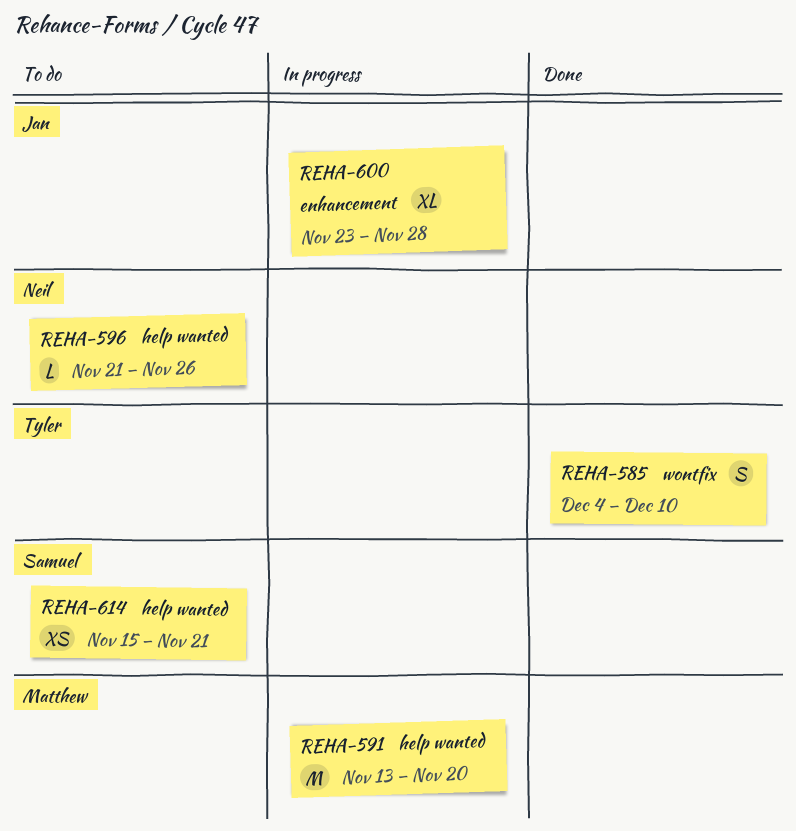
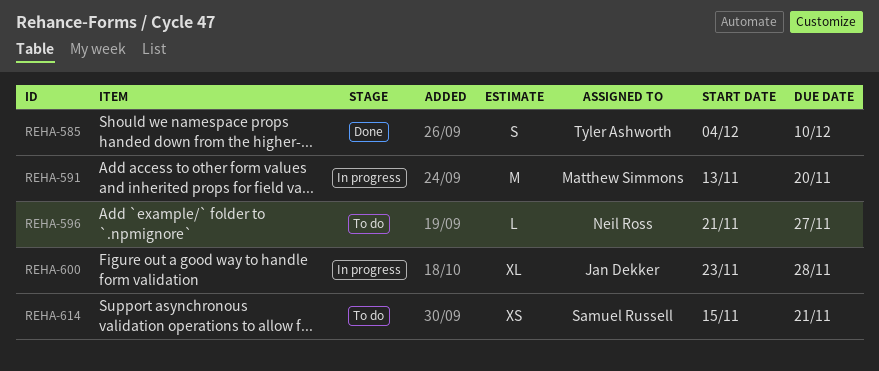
REHA-596, due: Nov 26 -> Nov 27

